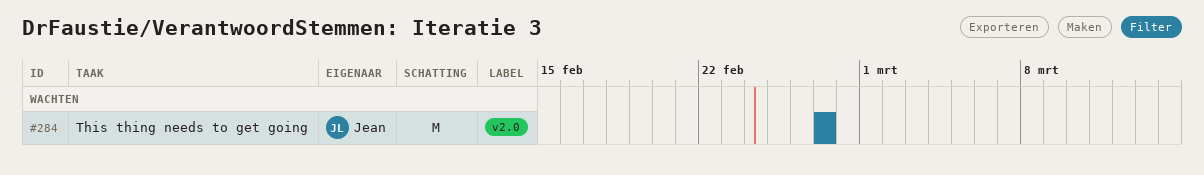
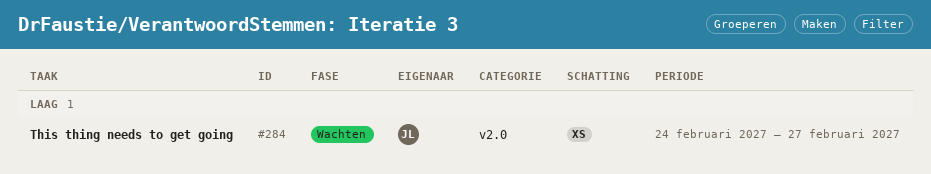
#284, estimate: M -> XS
#284, start: Feb 27 -> Feb 24

